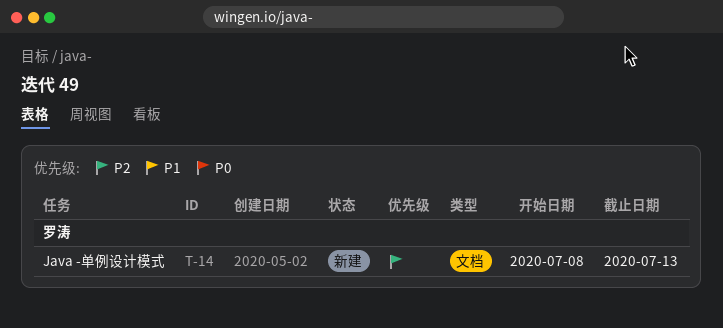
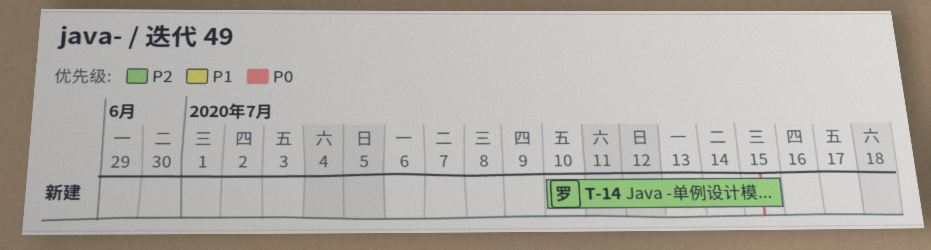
T-14, start: Jul 8 -> Jul 10
T-14, due: Jul 13 -> Jul 15

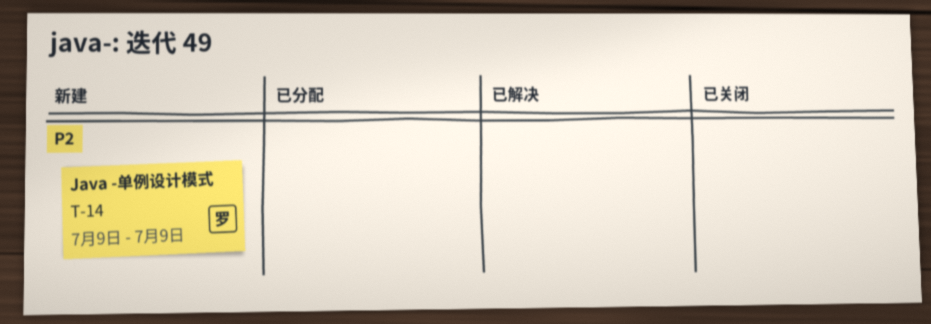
T-14, start: Jul 10 -> Jul 9
T-14, due: Jul 15 -> Jul 9

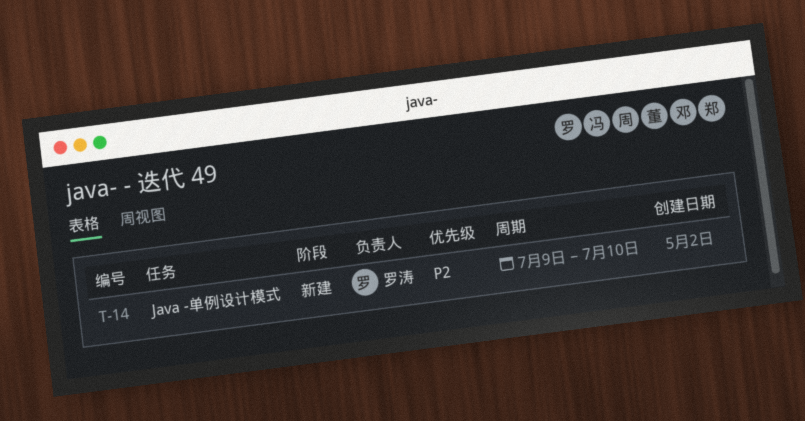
T-14, due: Jul 9 -> Jul 10

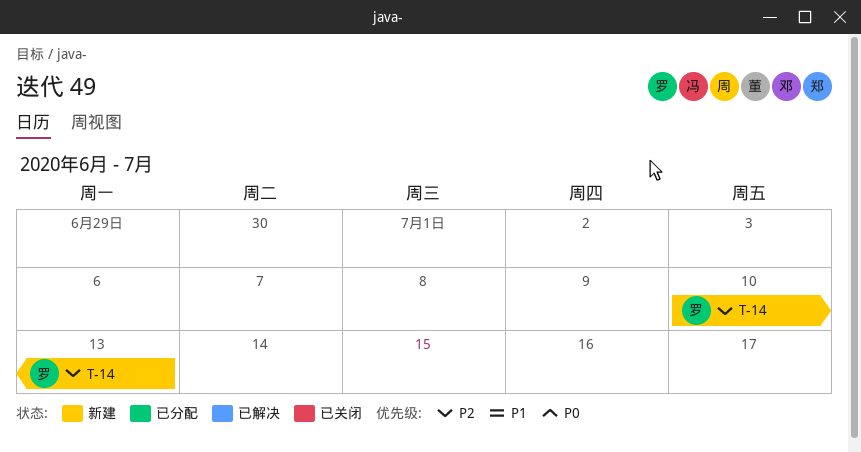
T-14, start: Jul 9 -> Jul 10
T-14, due: Jul 10 -> Jul 13

